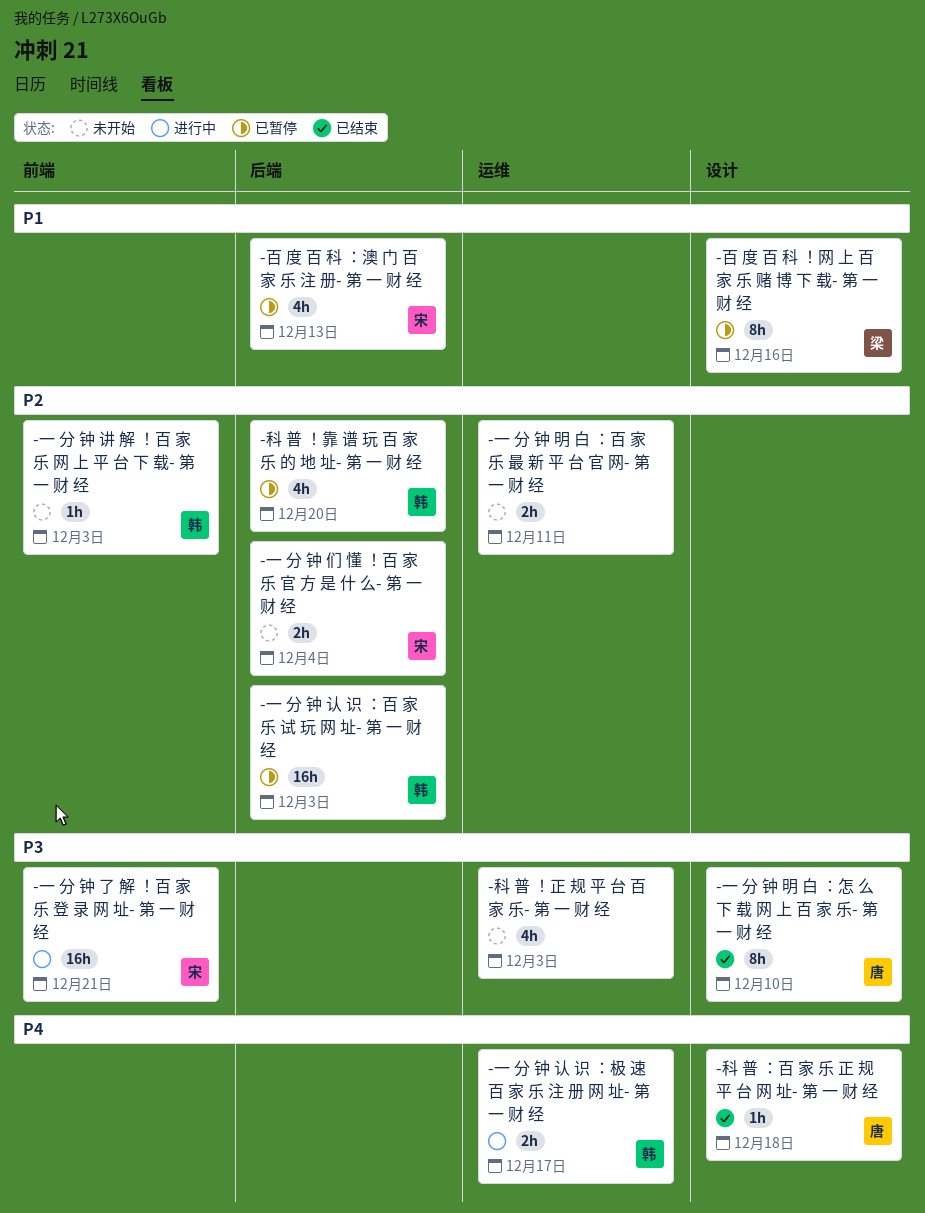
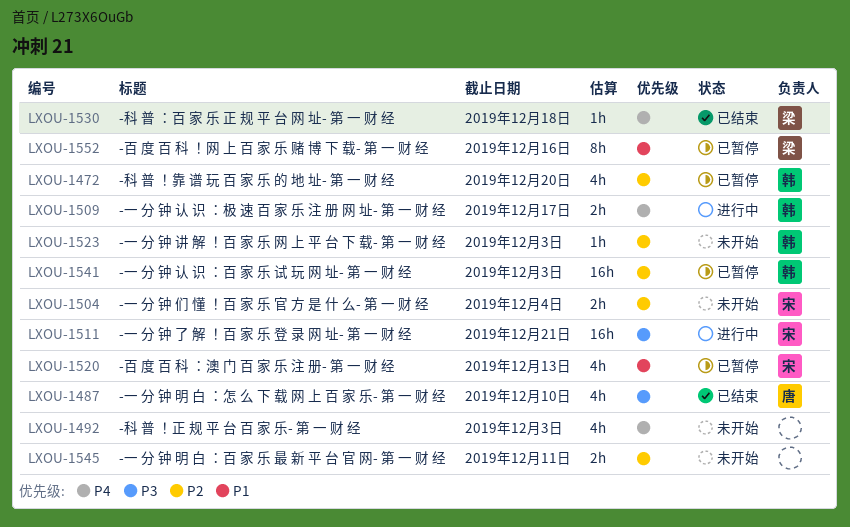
-一 分 钟 明 白 ：怎 么 下 载 网 上 百 家 乐- 第 一 财 经, estimate: 8h -> 4h
-科 普 ！正 规 平 台 百 家 乐- 第 一 财 经, priority: P3 -> P4
-科 普 ：百 家 乐 正 规 平 台 网 址- 第 一 财 经, owner: 唐 -> 梁

